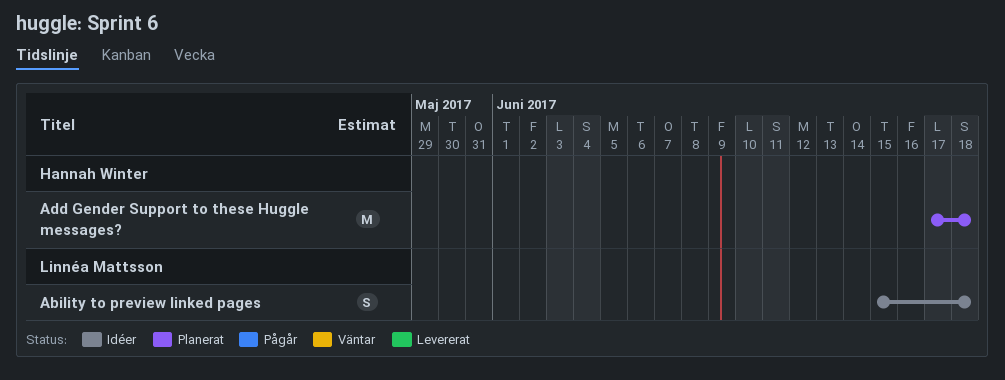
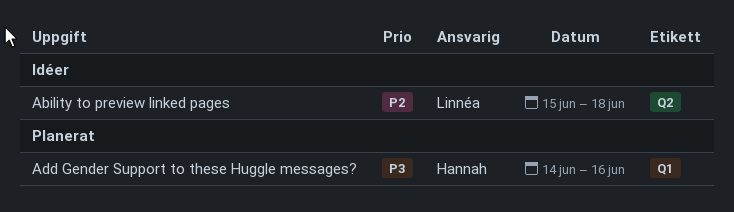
Add Gender Support to these Huggle messages?, start: Jun 17 -> Jun 14
Add Gender Support to these Huggle messages?, due: Jun 18 -> Jun 16

